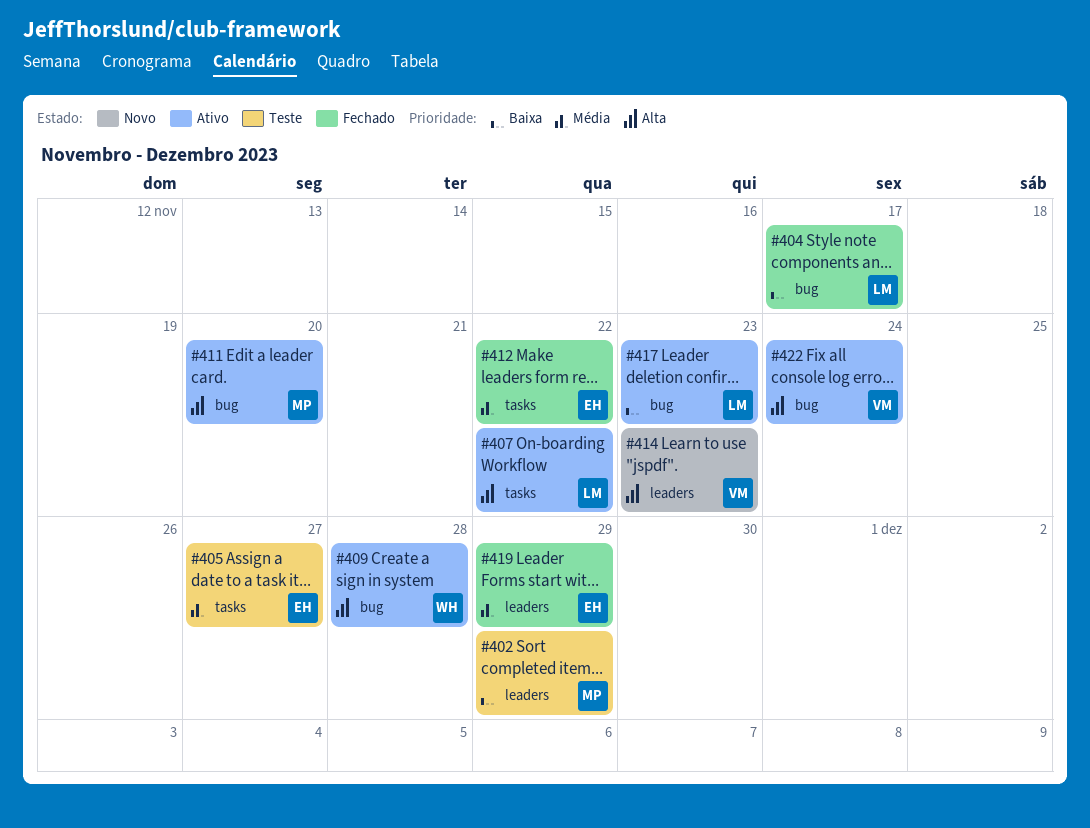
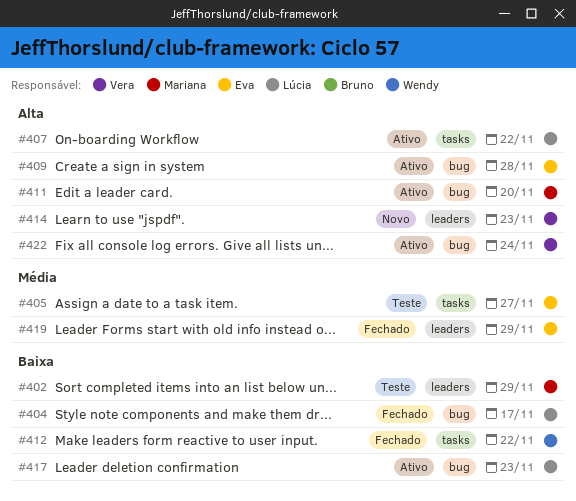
#409, owner: Wendy -> Eva
#412, owner: Eva -> Wendy
#412, priority: Média -> Baixa

